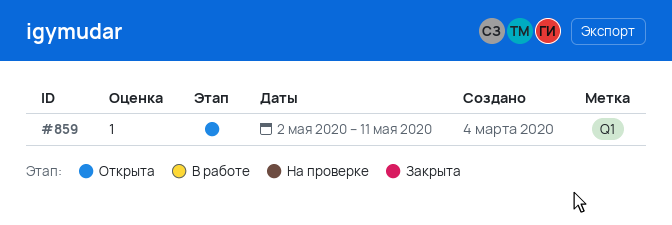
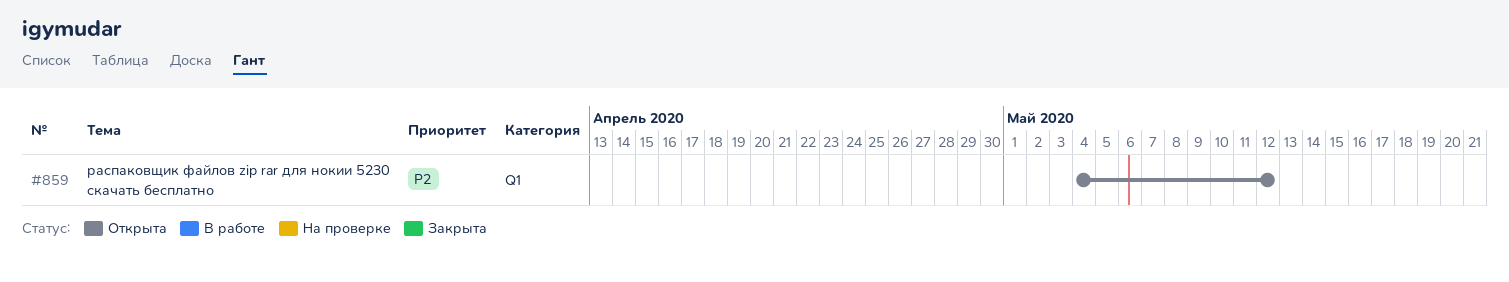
#859, start: May 2 -> May 4
#859, due: May 11 -> May 12

